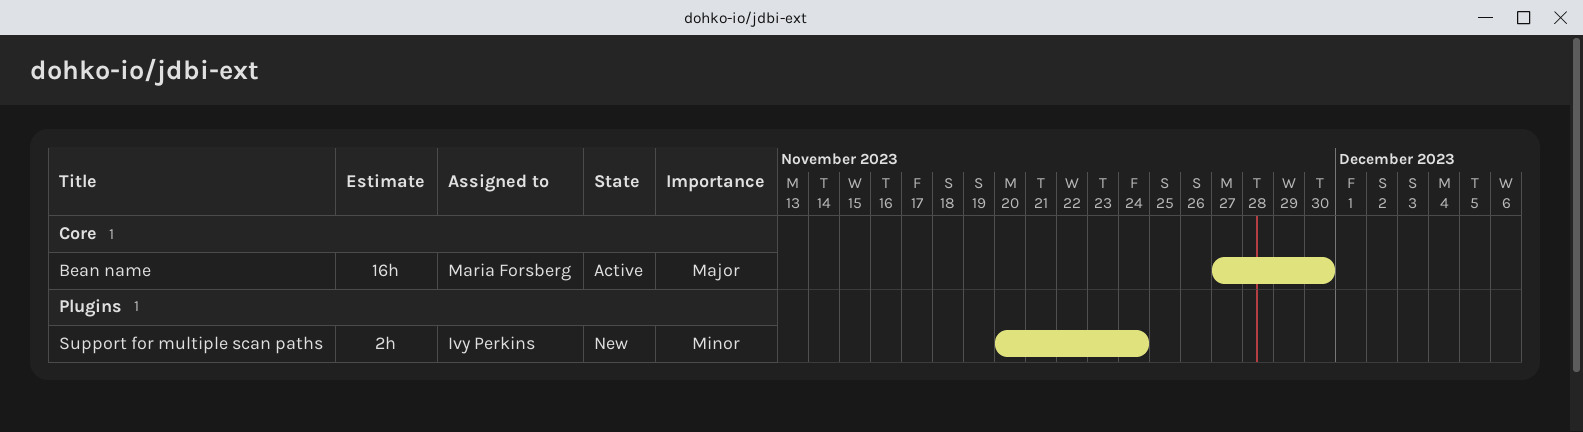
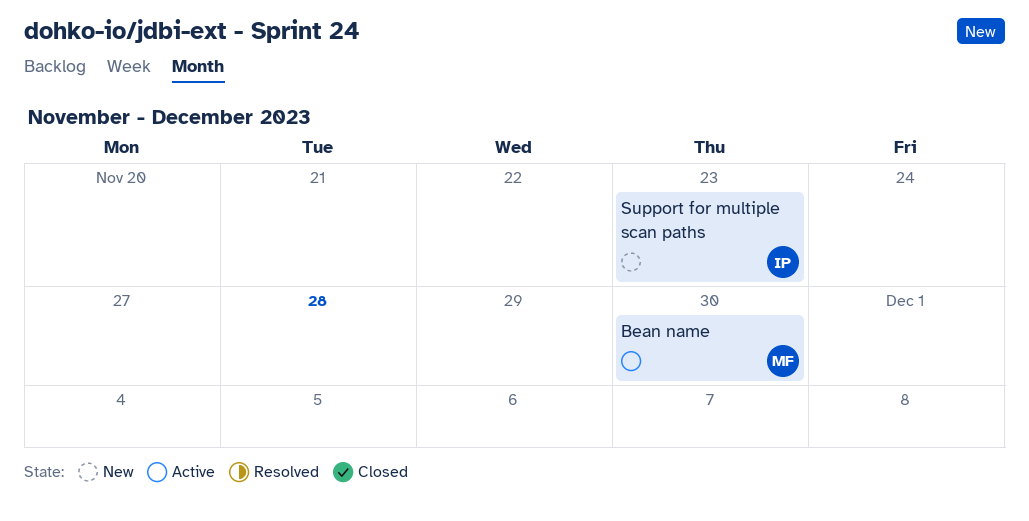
Support for multiple scan paths, due: Nov 24 -> Nov 23

